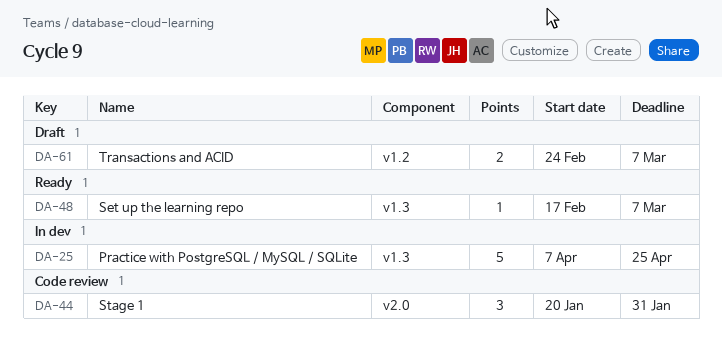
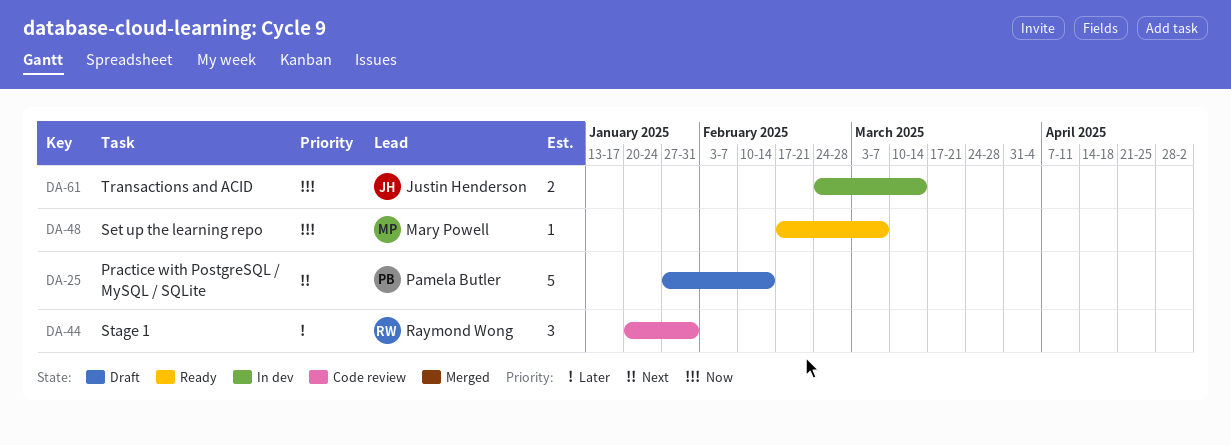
DA-25, status: In dev -> Draft
DA-25, start: Apr 7 -> Jan 27
DA-25, due: Apr 25 -> Feb 14
DA-61, status: Draft -> In dev
DA-61, due: Mar 7 -> Mar 14

